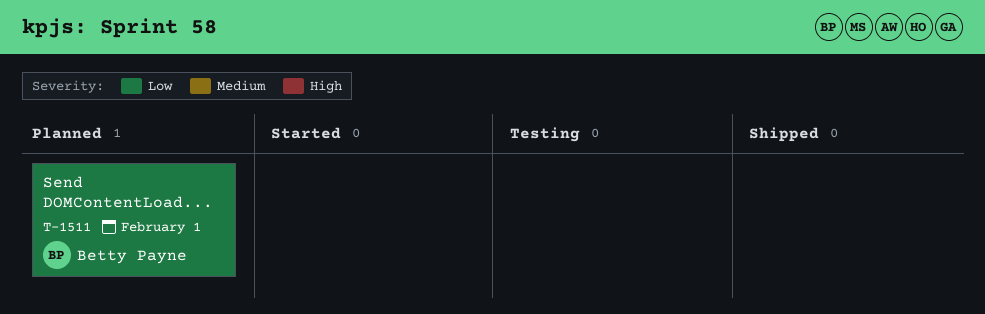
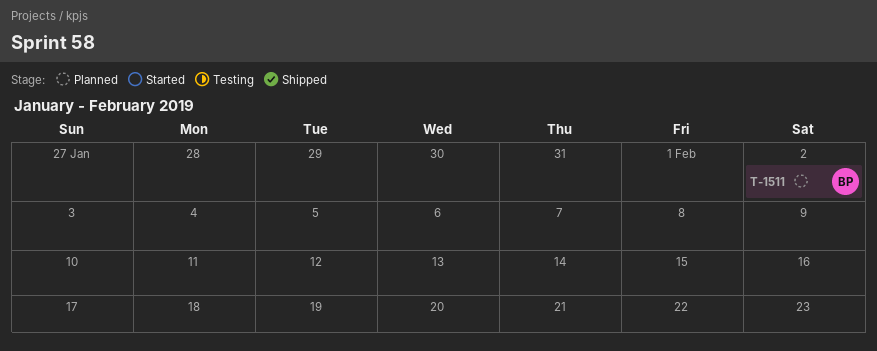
T-1511, due: Feb 1 -> Feb 2

